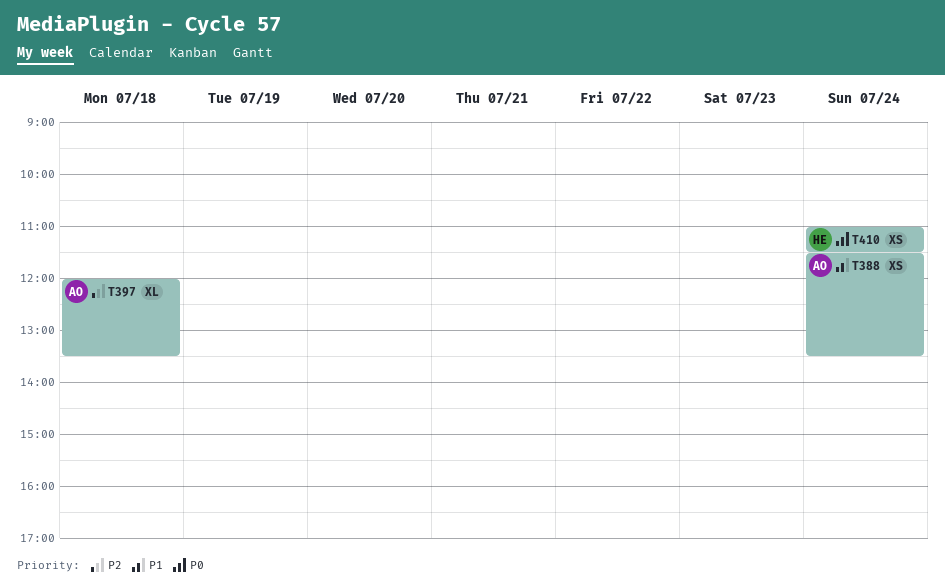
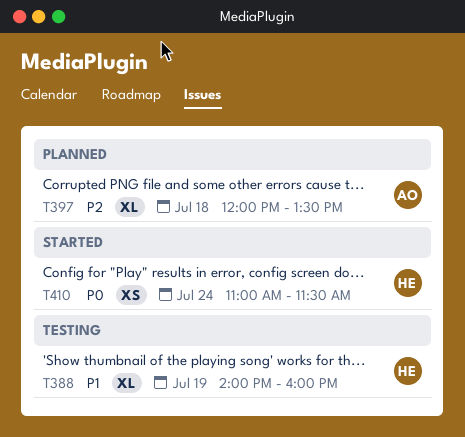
T388, owner: AO -> HE
T388, estimate: XS -> XL
T388, day: Jul 24 -> Jul 19
T388, begins: 11:30 -> 14:00
T388, ends: 13:30 -> 16:00

